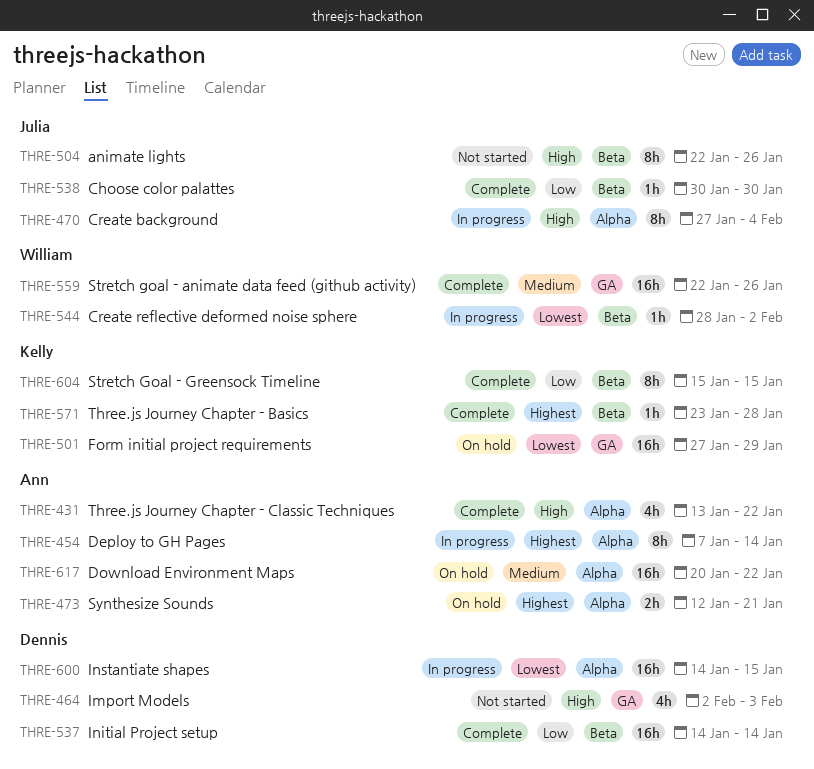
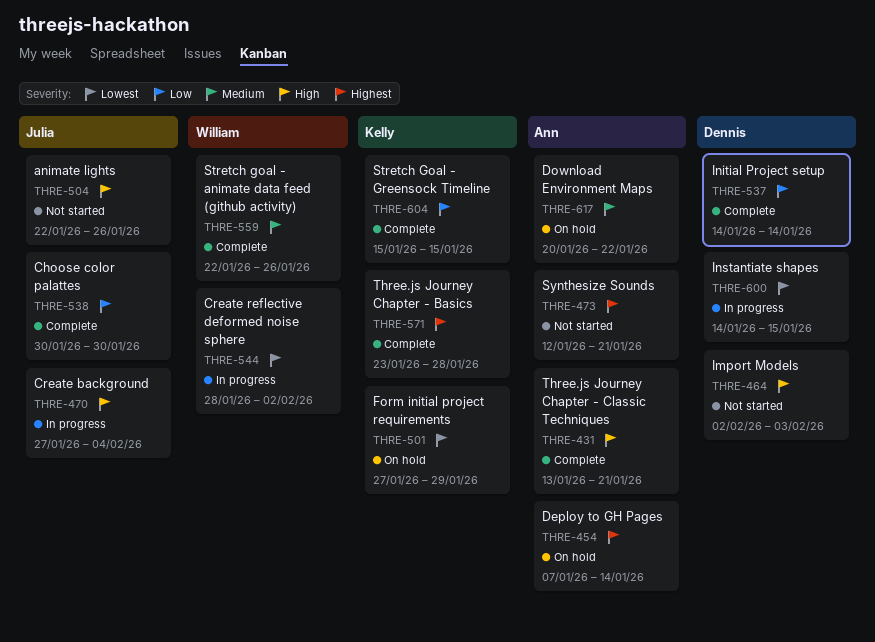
THRE-431, due: Jan 22 -> Jan 21
THRE-454, status: In progress -> On hold
THRE-473, status: On hold -> Not started

